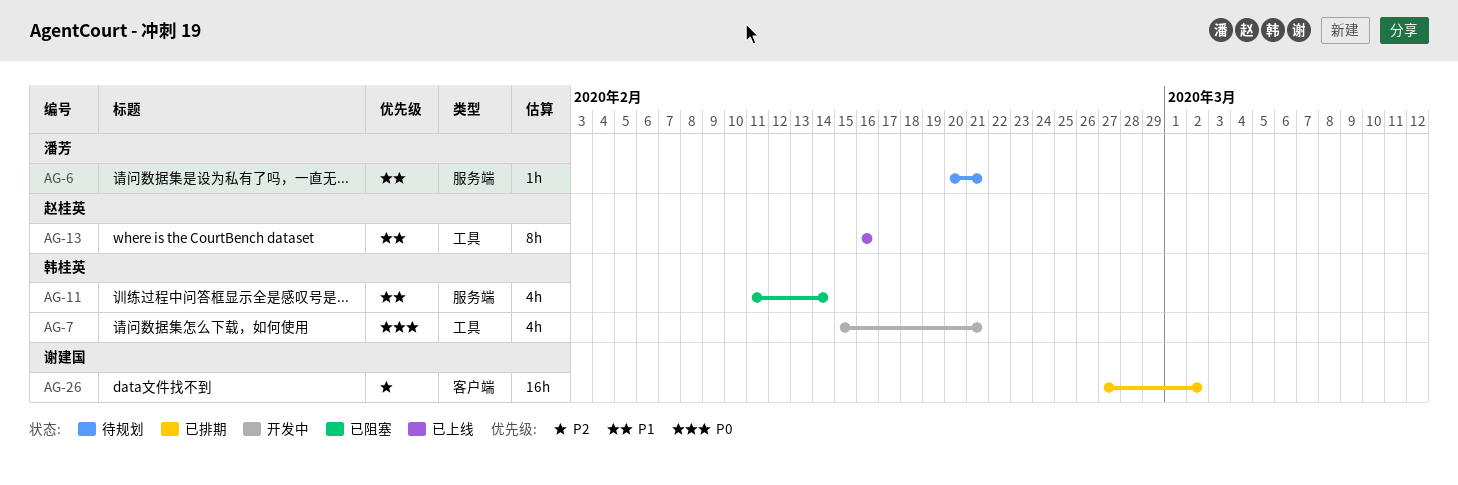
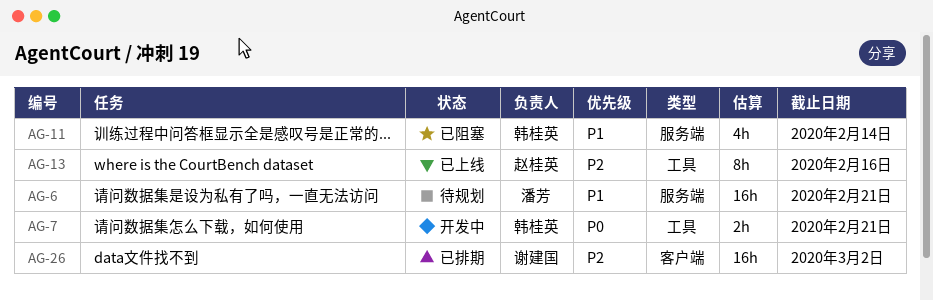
AG-6, estimate: 1h -> 16h
AG-7, estimate: 4h -> 2h
AG-13, priority: P1 -> P2

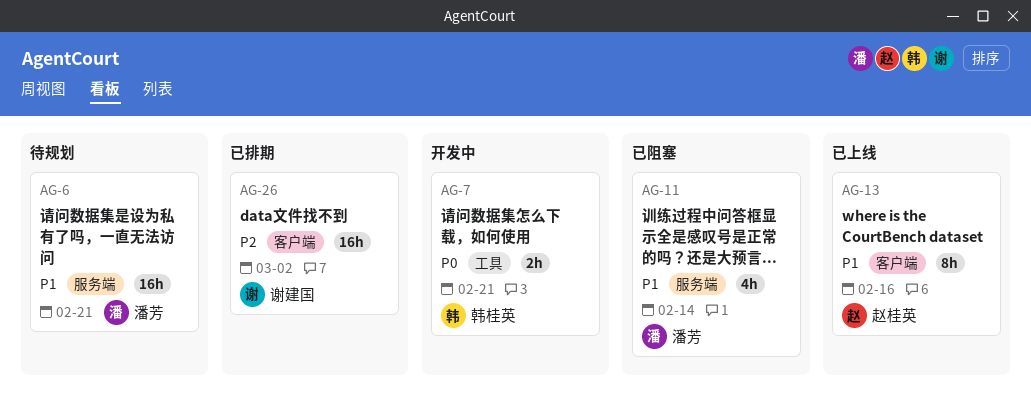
AG-11, owner: 韩桂英 -> 潘芳
AG-13, priority: P2 -> P1
AG-13, label: 工具 -> 客户端

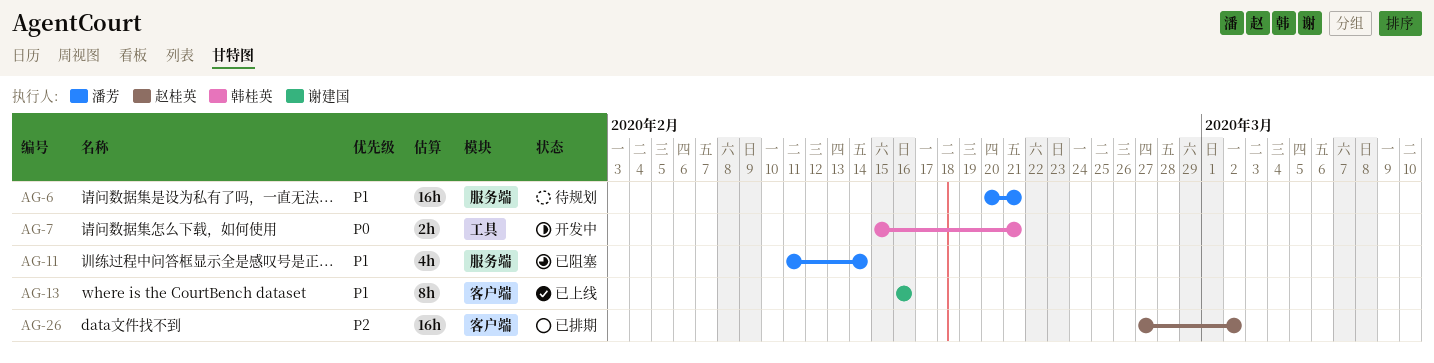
AG-13, owner: 赵桂英 -> 谢建国
AG-26, owner: 谢建国 -> 赵桂英

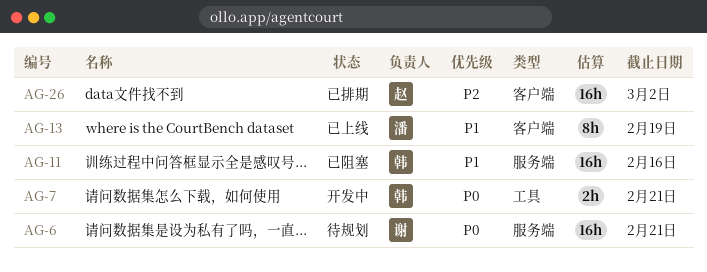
AG-6, owner: 潘芳 -> 谢建国
AG-6, priority: P1 -> P0
AG-11, owner: 潘芳 -> 韩桂英
AG-11, estimate: 4h -> 16h
AG-11, due: Feb 14 -> Feb 16
AG-13, owner: 谢建国 -> 潘芳
AG-13, due: Feb 16 -> Feb 19

